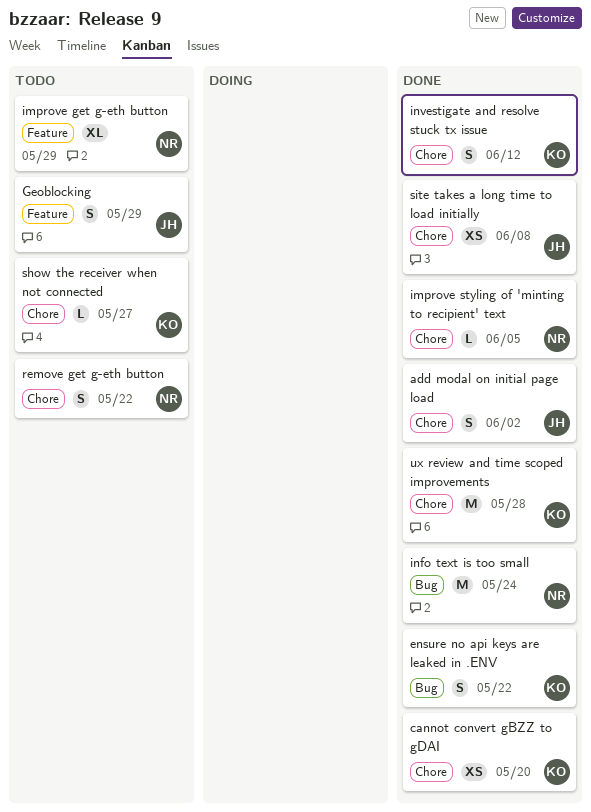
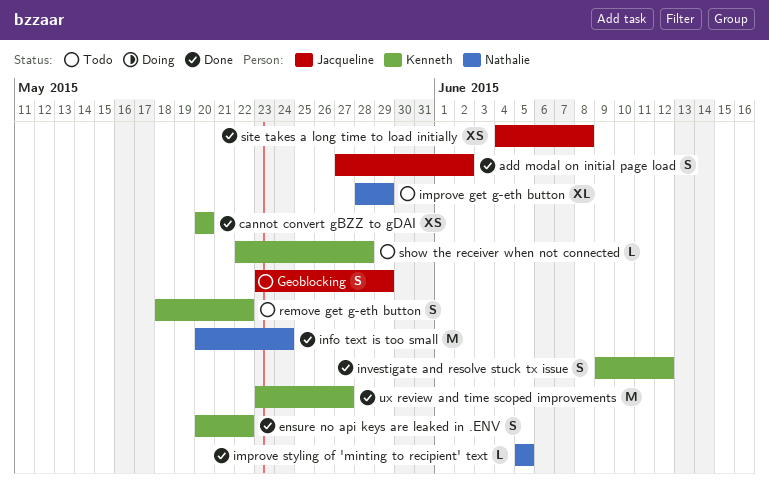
remove get g-eth button, owner: Nathalie -> Kenneth
show the receiver when not connected, due: May 27 -> May 28
ux review and time scoped improvements, due: May 28 -> May 27

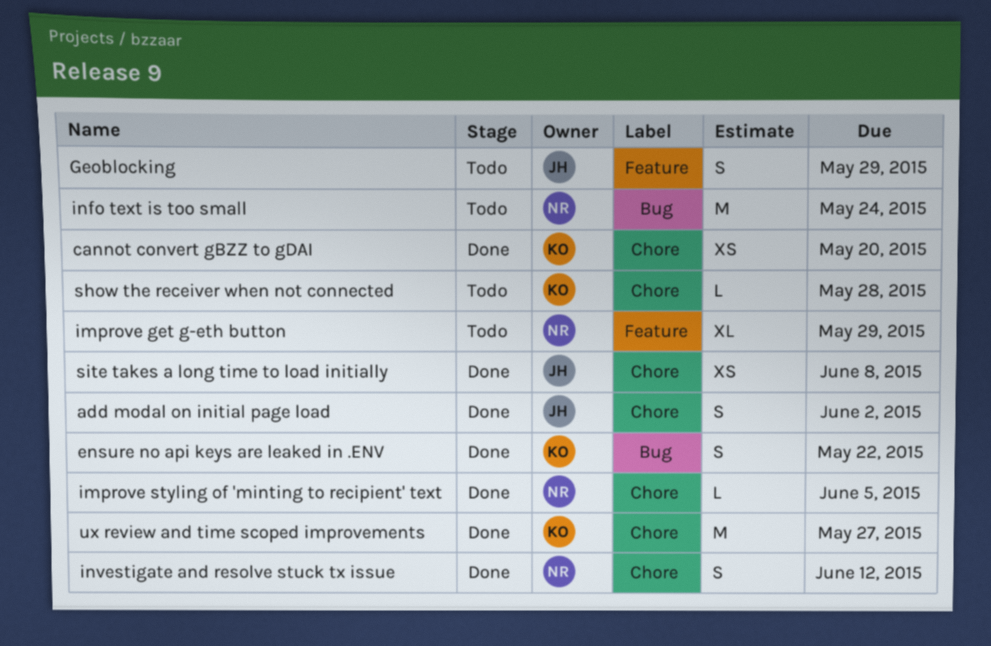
info text is too small, status: Done -> Todo
investigate and resolve stuck tx issue, owner: Kenneth -> Nathalie
remove get g-eth button: present -> none

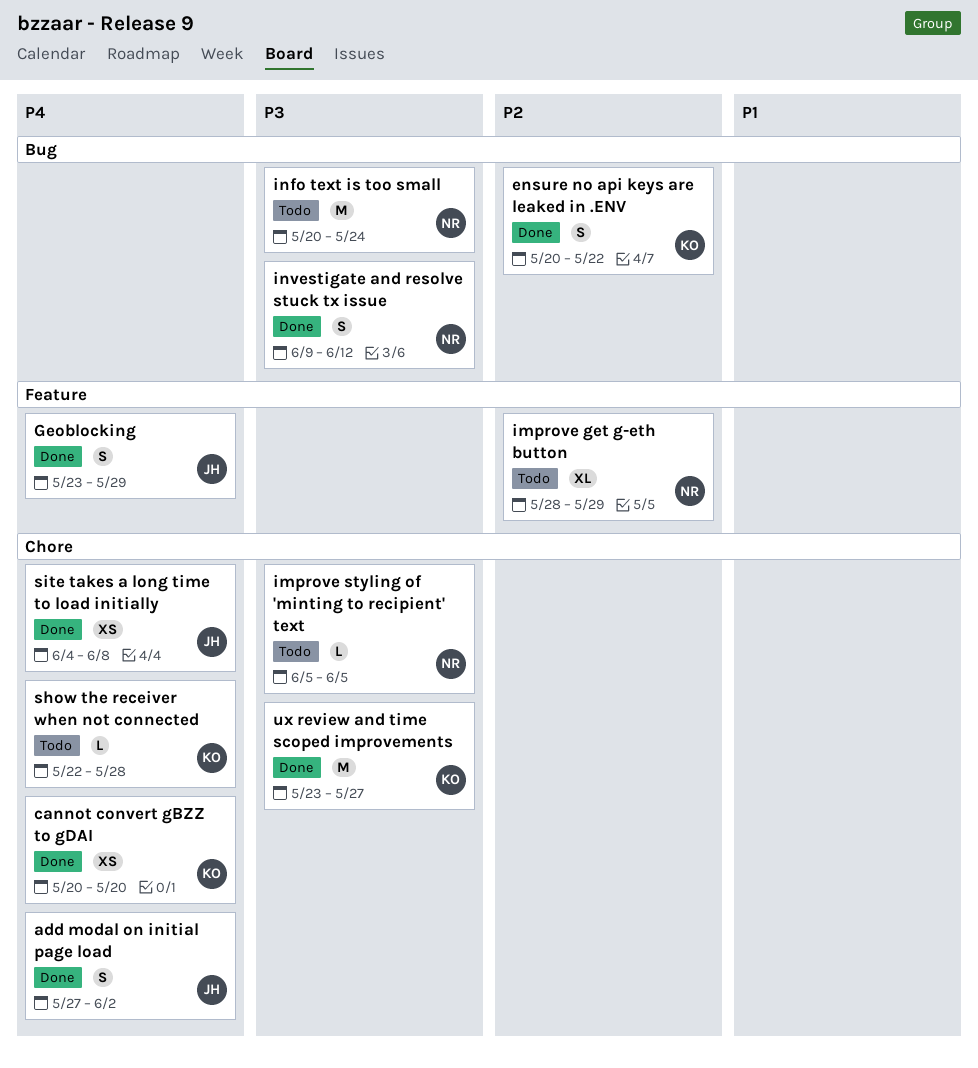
Geoblocking, status: Todo -> Done
improve styling of 'minting to recipient' text, status: Done -> Todo
investigate and resolve stuck tx issue, label: Chore -> Bug

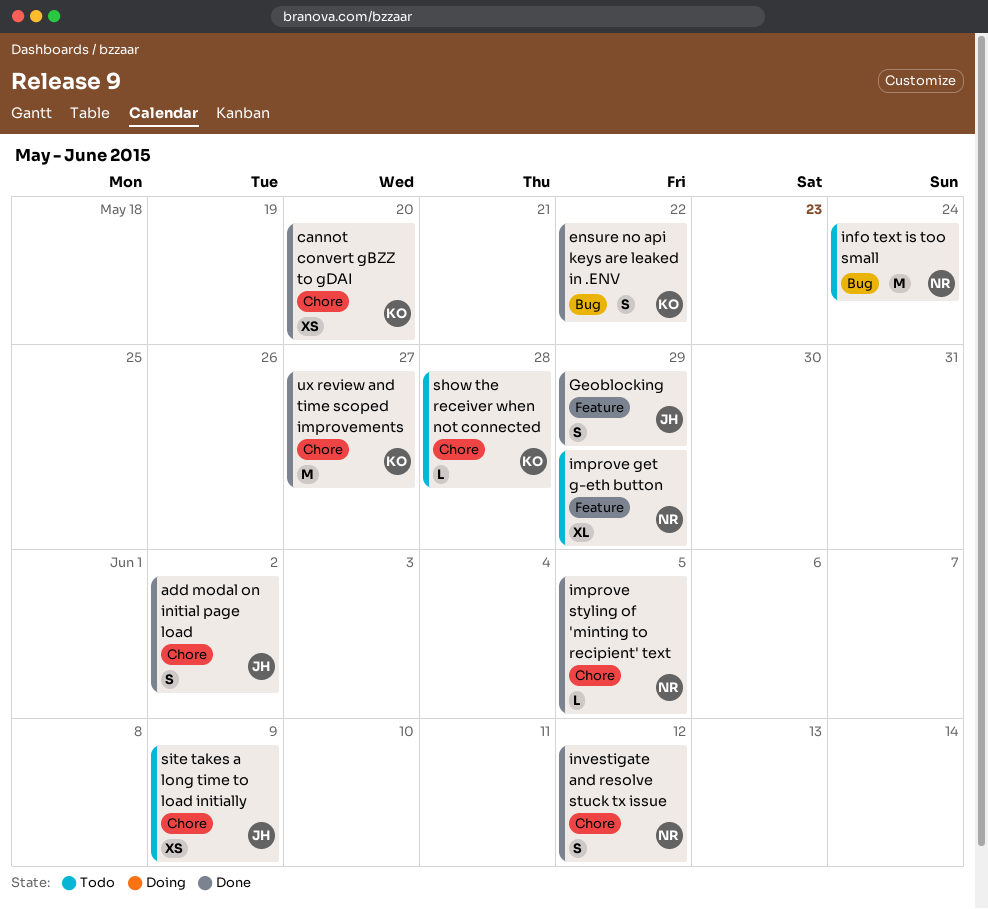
improve styling of 'minting to recipient' text, status: Todo -> Done
investigate and resolve stuck tx issue, label: Bug -> Chore
site takes a long time to load initially, status: Done -> Todo
site takes a long time to load initially, due: Jun 8 -> Jun 9

